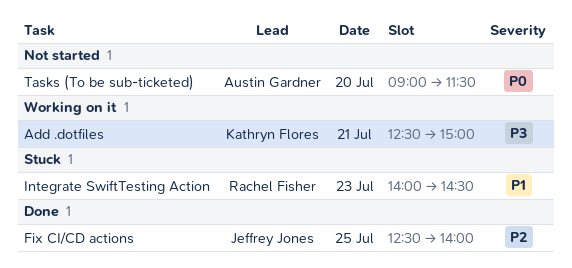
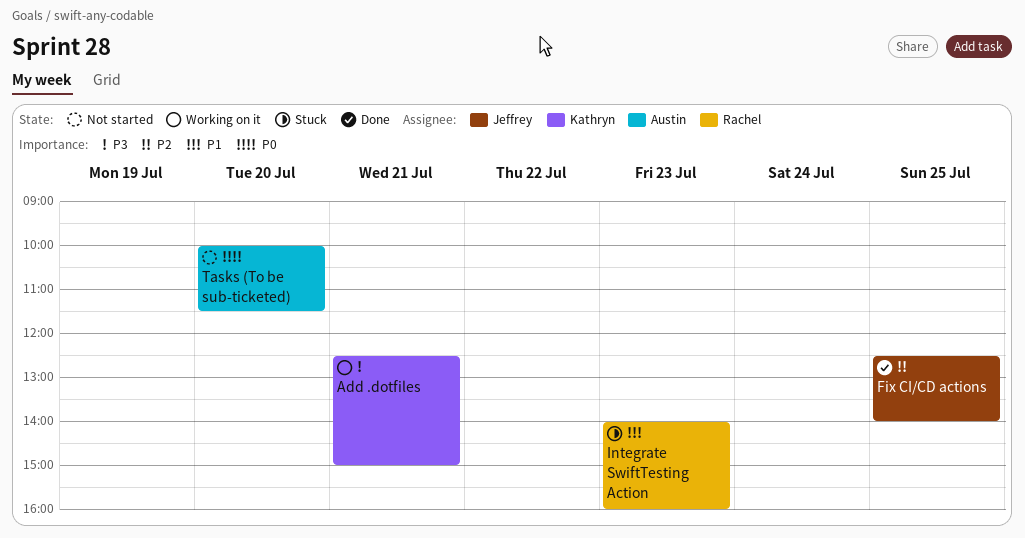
Integrate SwiftTesting Action, ends: 14:30 -> 16:00
Tasks (To be sub-ticketed), begins: 09:00 -> 10:00

